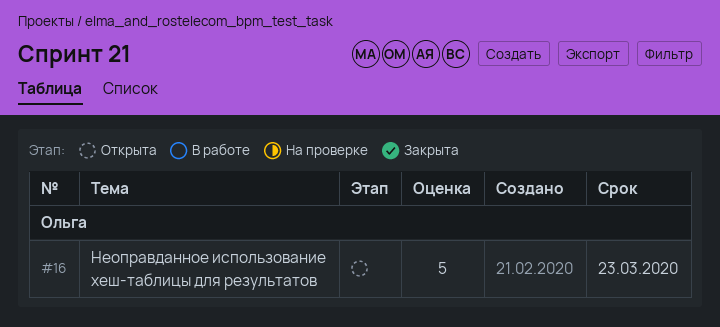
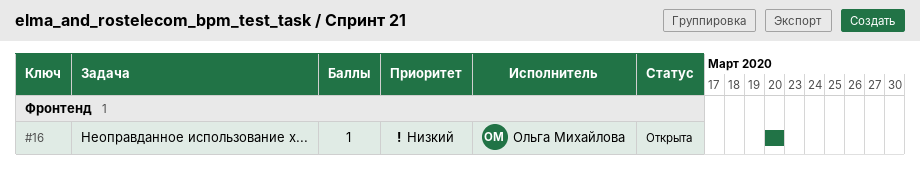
#16, estimate: 5 -> 1
#16, due: Mar 23 -> Mar 20

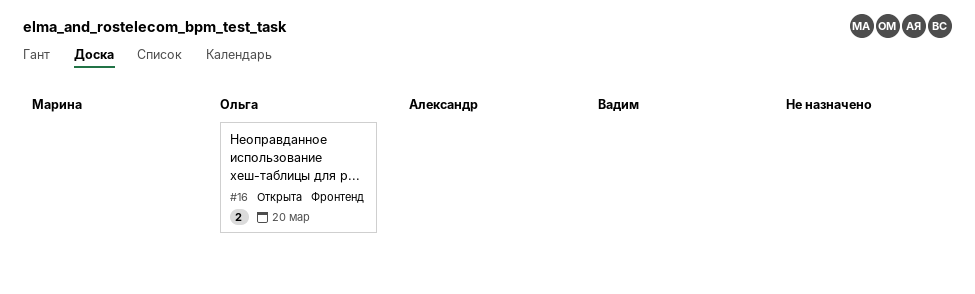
#16, estimate: 1 -> 2

